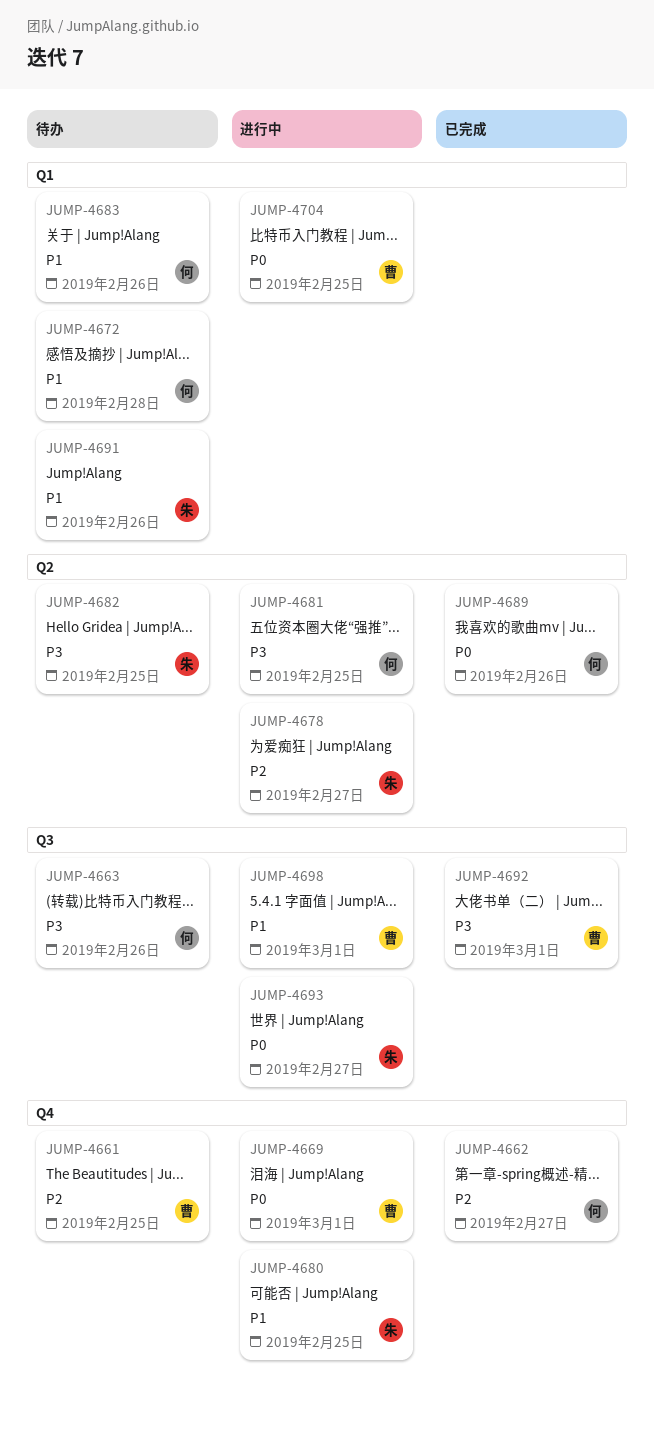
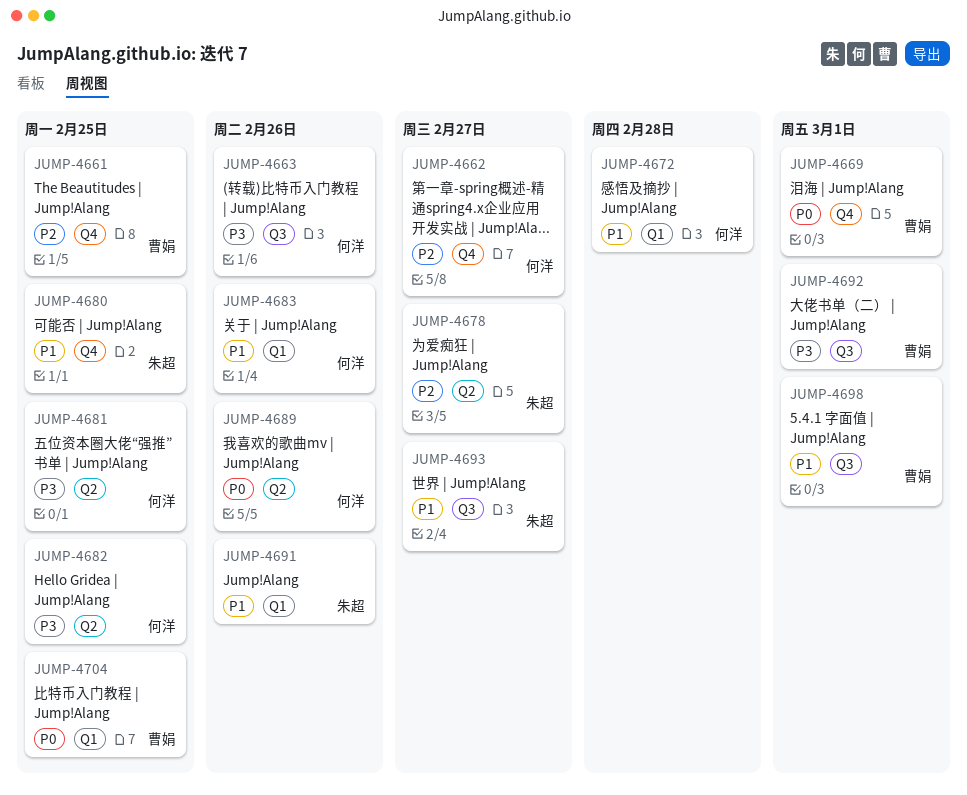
JUMP-4682, owner: 朱超 -> 何洋
JUMP-4693, priority: P0 -> P1

